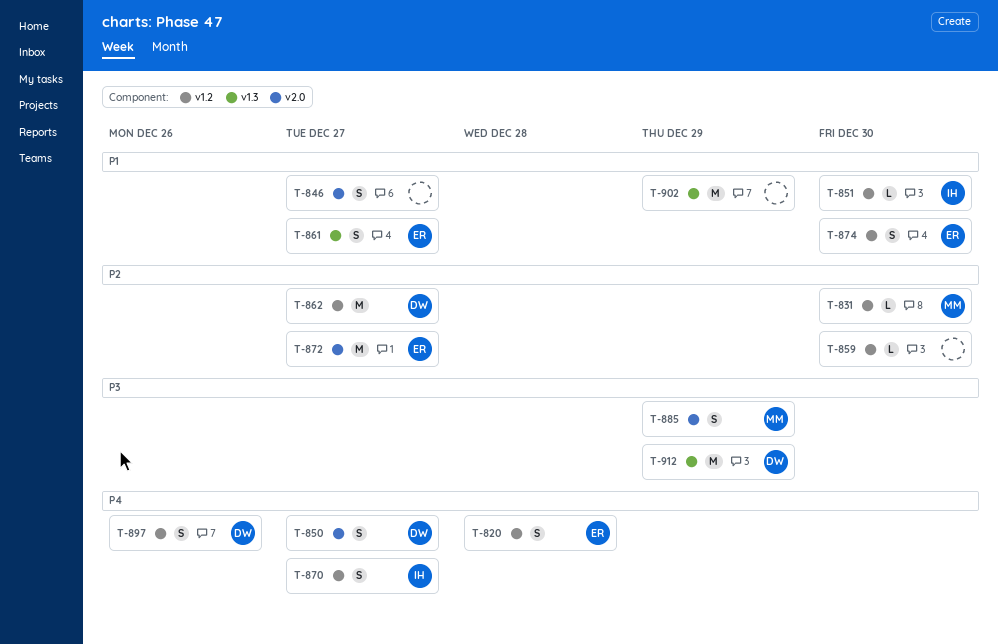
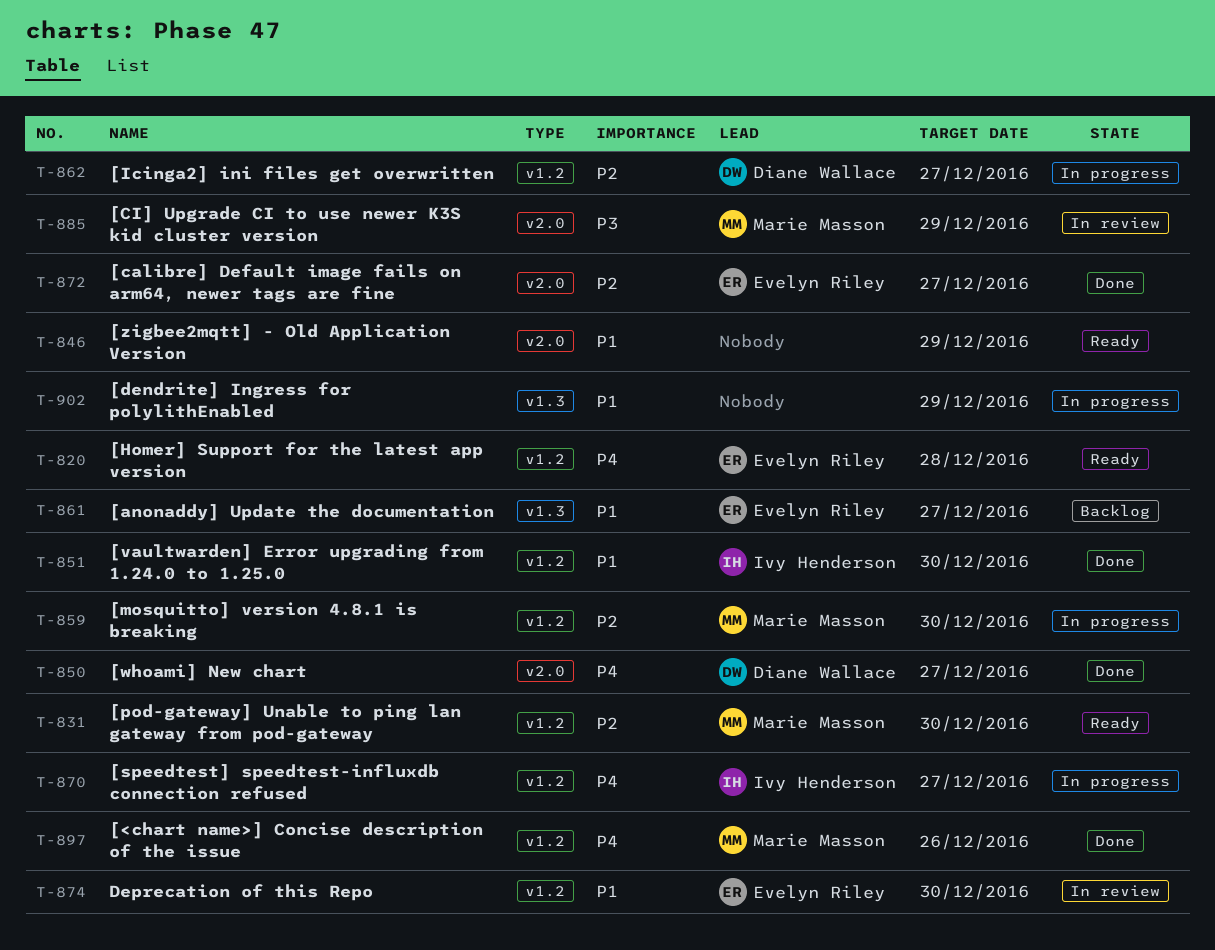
T-846, due: Dec 27 -> Dec 29
T-859, owner: none -> Marie Masson
T-897, owner: Diane Wallace -> Marie Masson
T-912: present -> none

